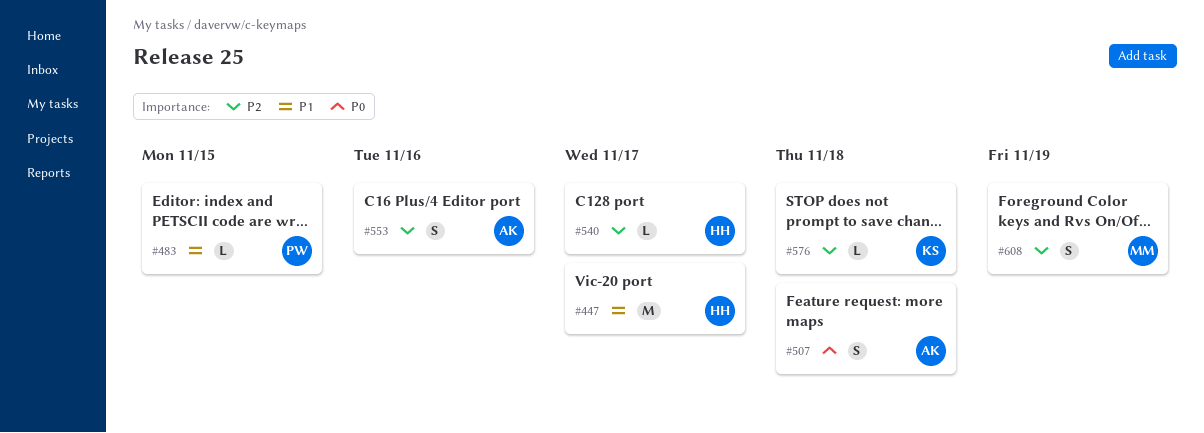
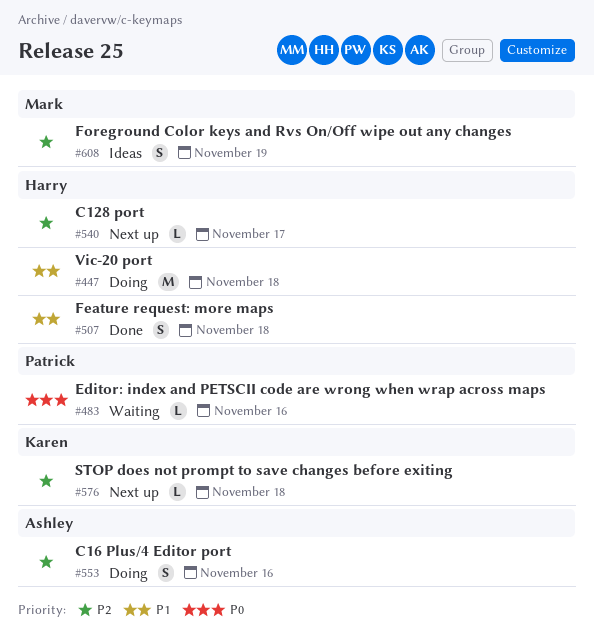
#447, due: Nov 17 -> Nov 18
#483, priority: P1 -> P0
#483, due: Nov 15 -> Nov 16
#507, owner: Ashley -> Harry
#507, priority: P0 -> P1

